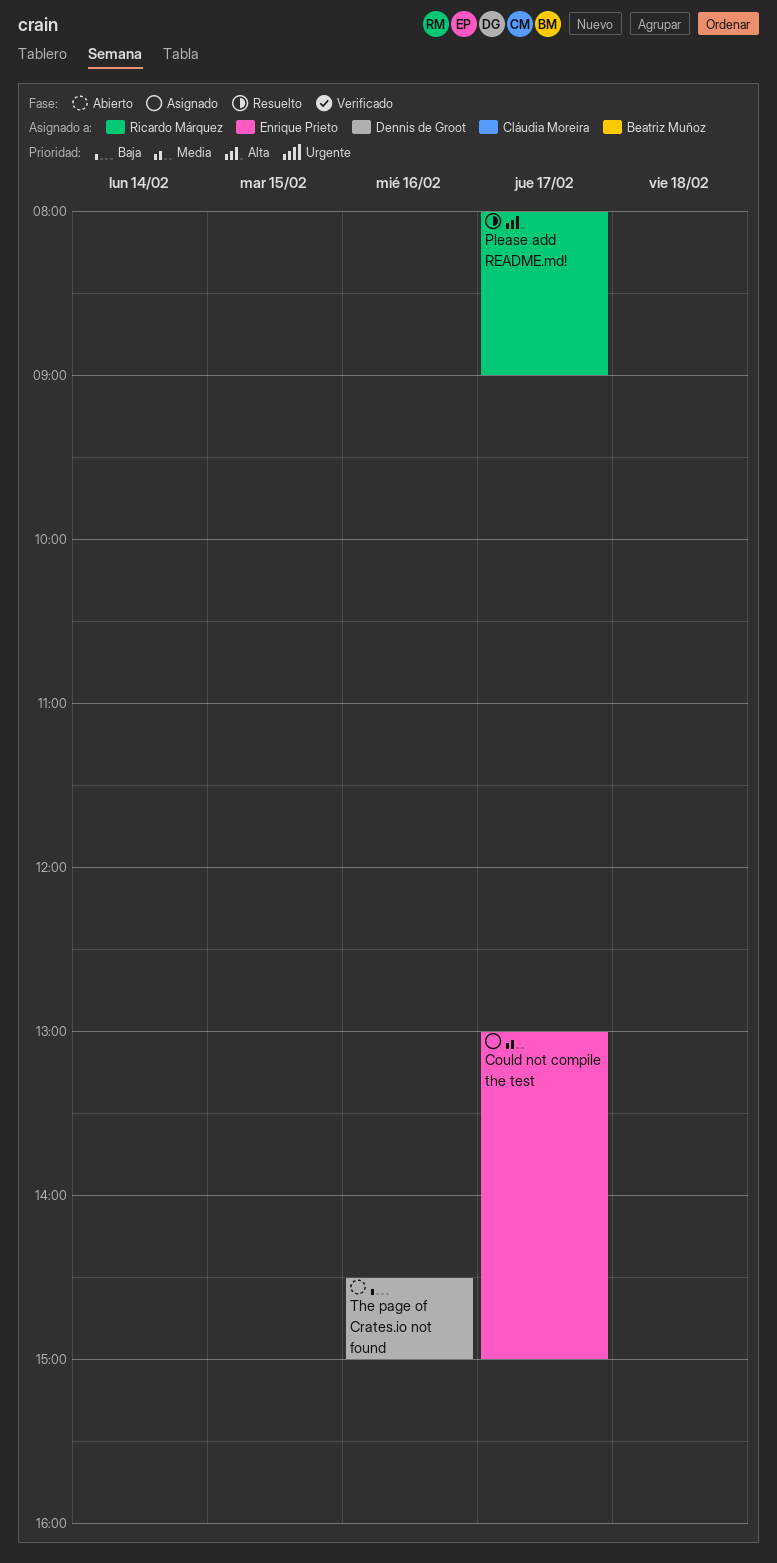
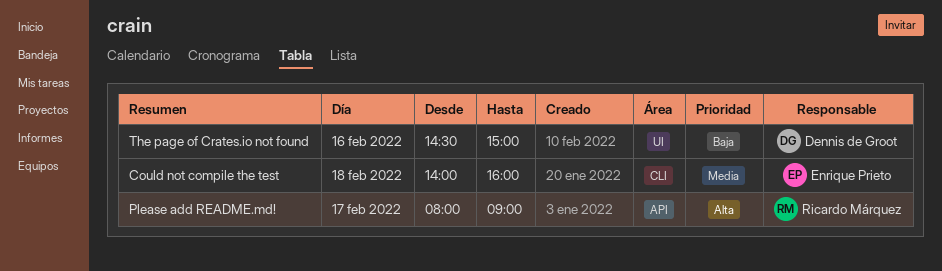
Could not compile the test, day: Feb 17 -> Feb 18
Could not compile the test, begins: 13:00 -> 14:00
Could not compile the test, ends: 15:00 -> 16:00

